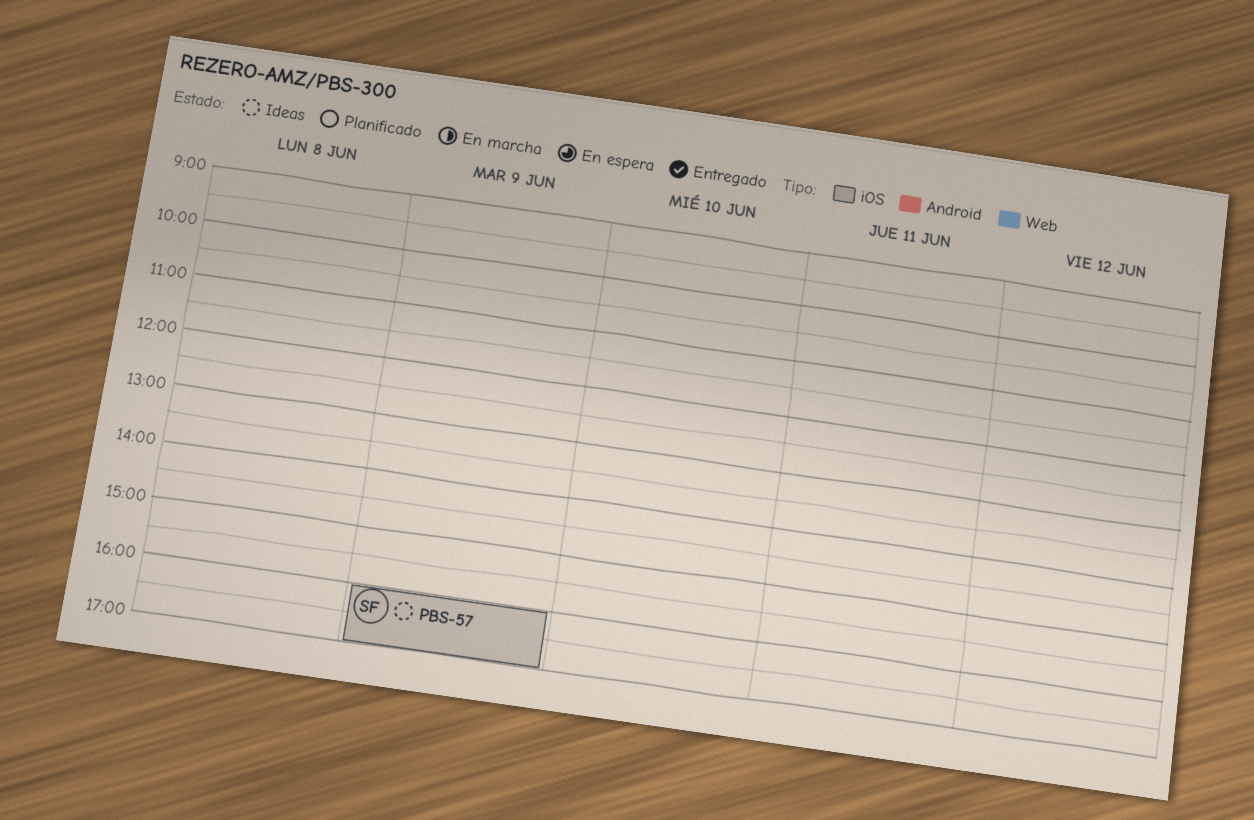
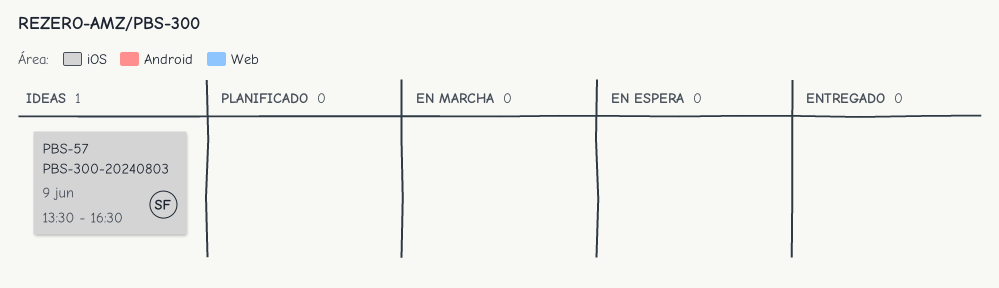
PBS-57, begins: 16:00 -> 13:30
PBS-57, ends: 17:00 -> 16:30

